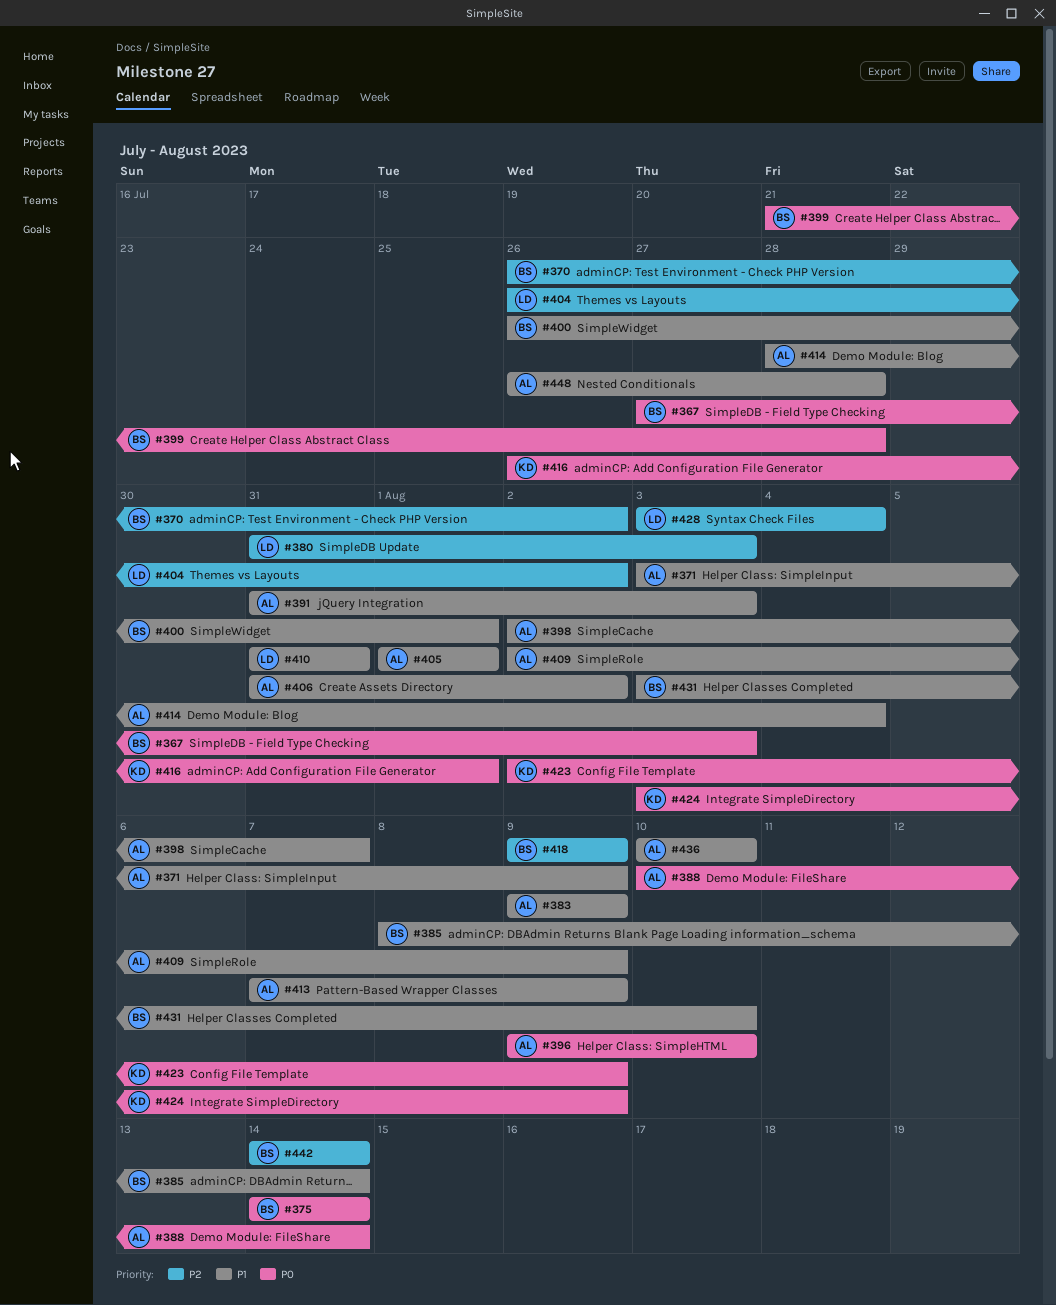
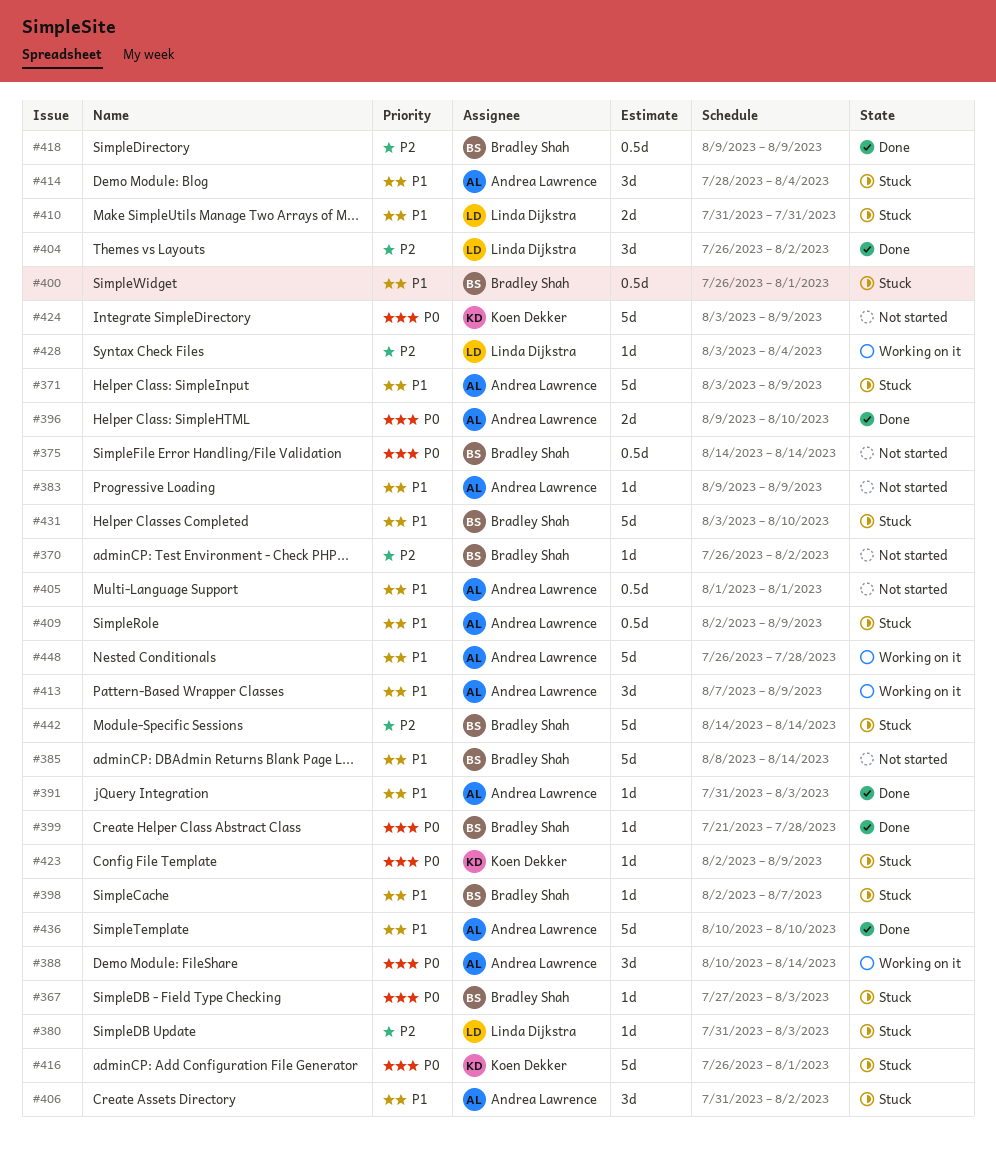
#398, owner: Andrea Lawrence -> Bradley Shah

